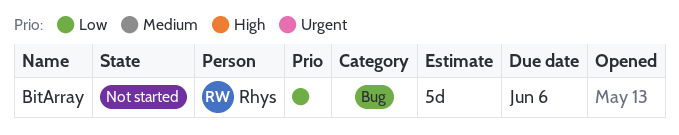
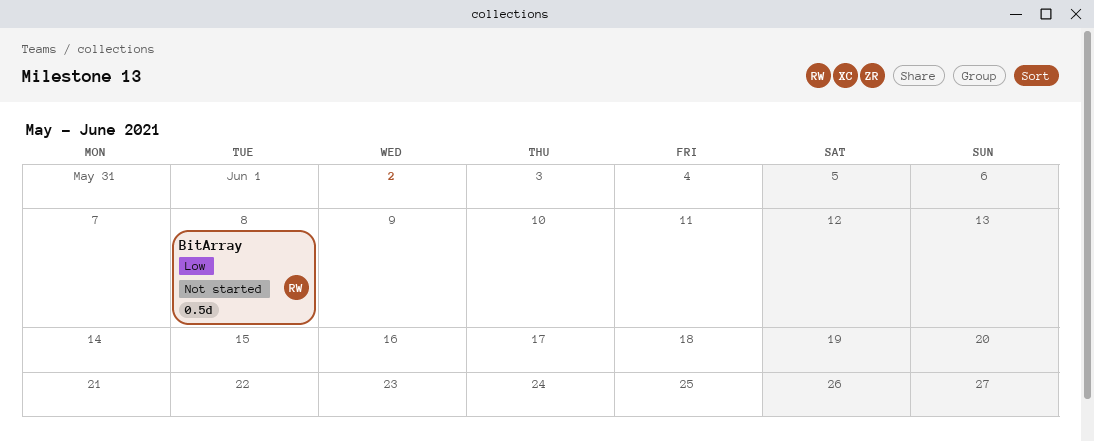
BitArray, estimate: 5d -> 0.5d
BitArray, due: Jun 6 -> Jun 8

